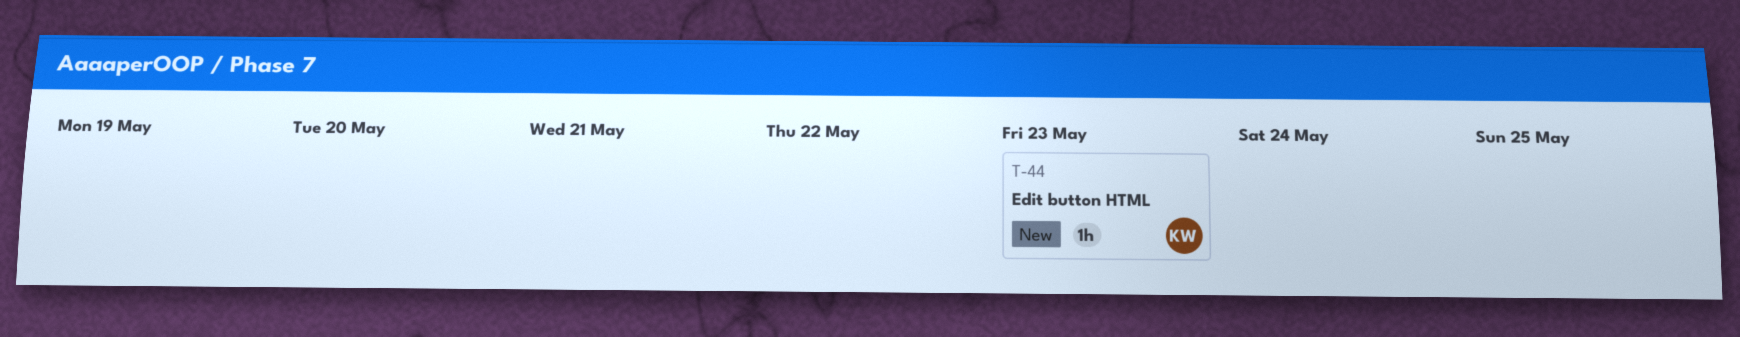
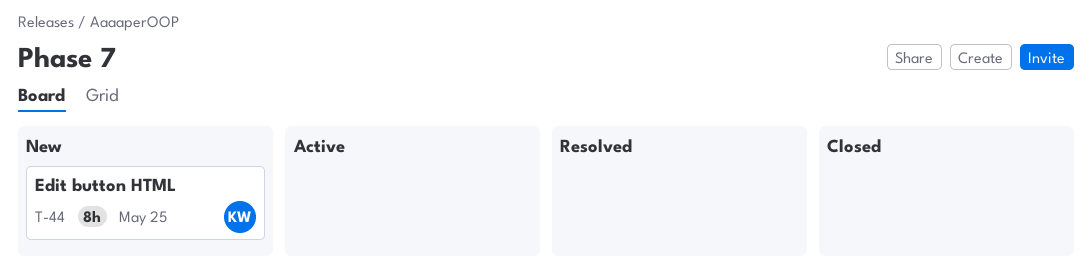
T-44, estimate: 1h -> 8h
T-44, due: May 23 -> May 25

